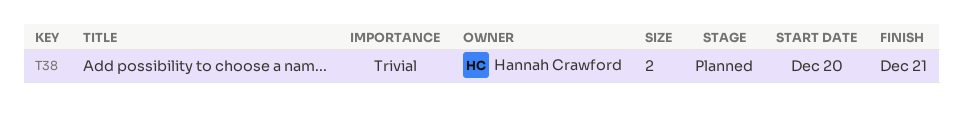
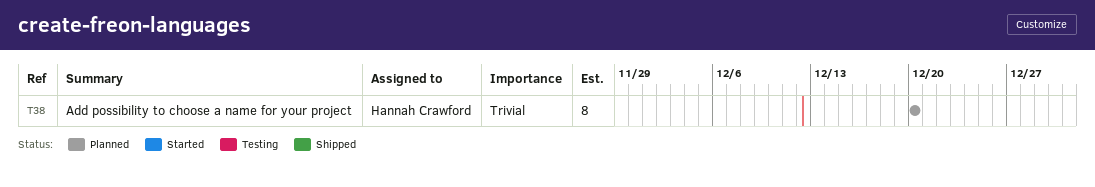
T38, estimate: 2 -> 8
T38, due: Dec 21 -> Dec 20

